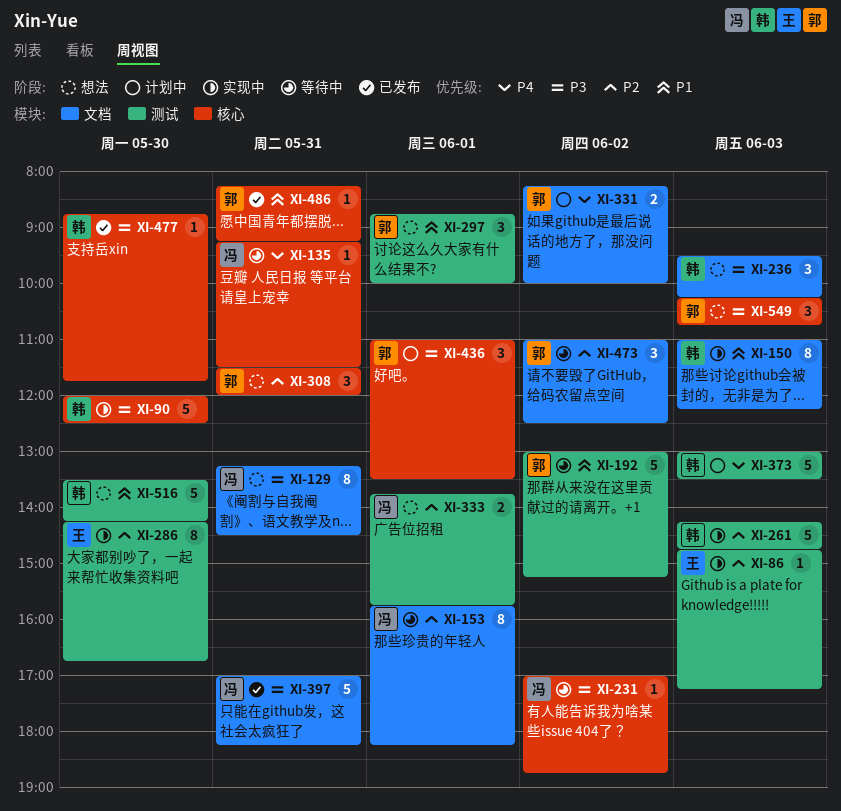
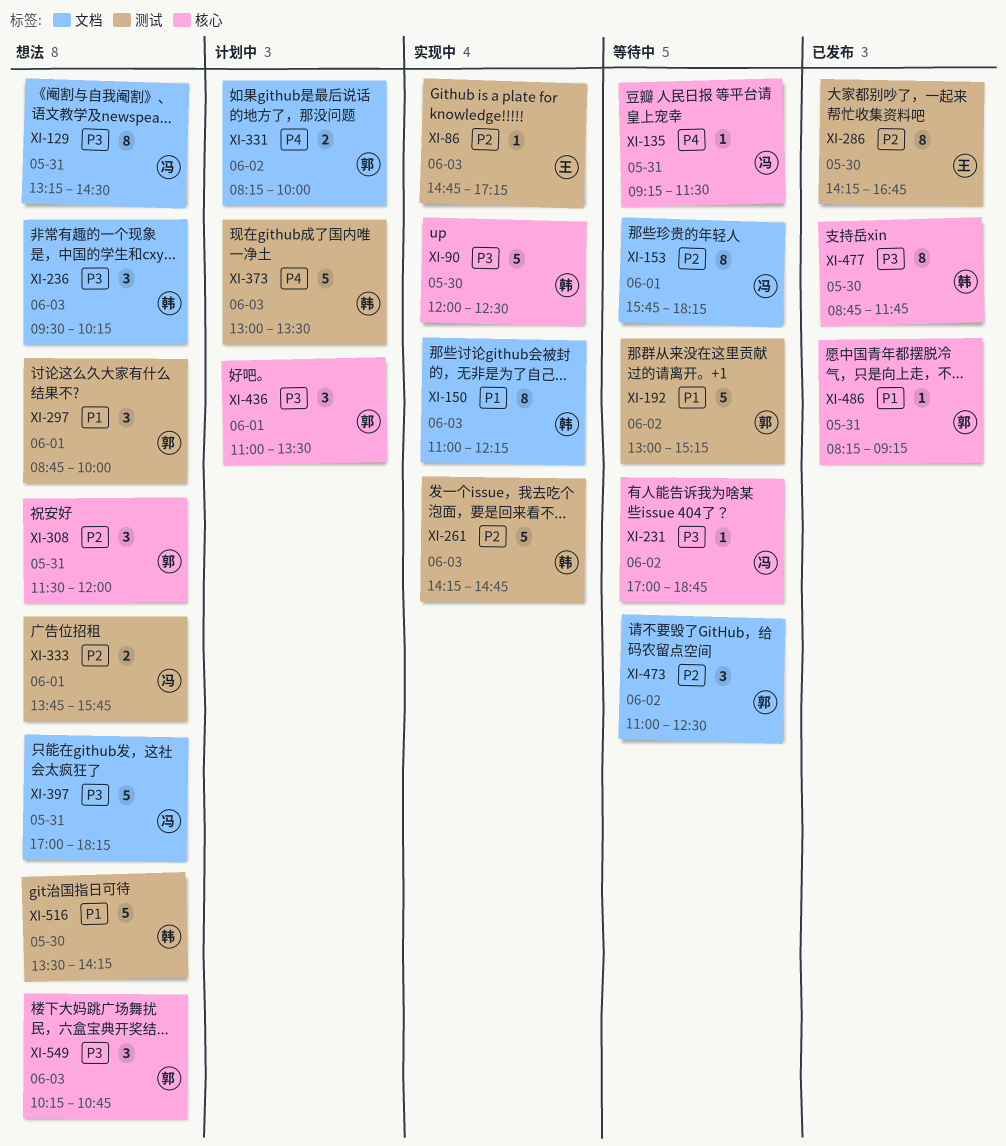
XI-286, status: 实现中 -> 已发布
XI-397, status: 已发布 -> 想法
XI-477, estimate: 1 -> 8

